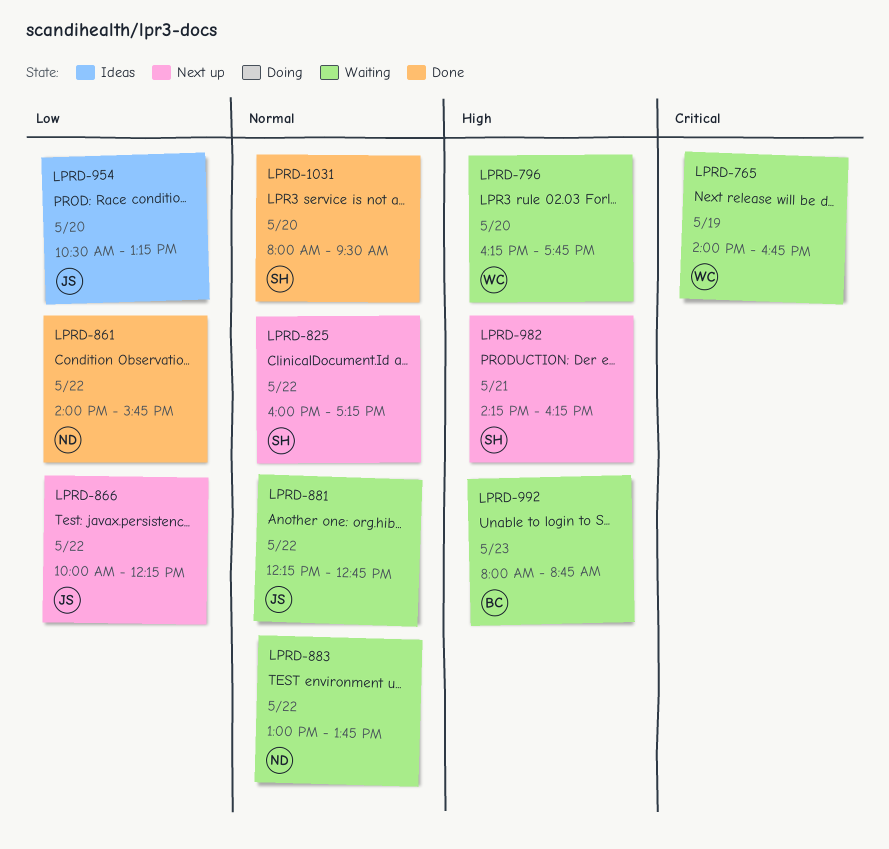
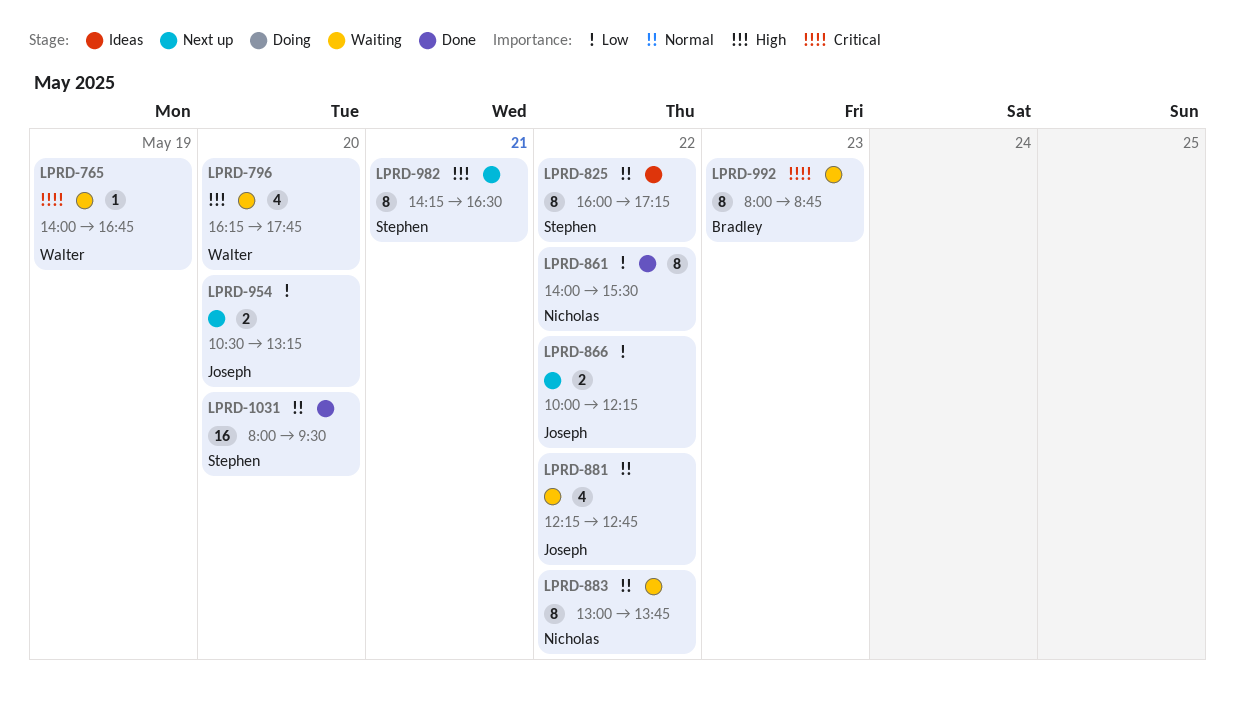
LPRD-825, status: Next up -> Ideas
LPRD-861, ends: 15:45 -> 15:30
LPRD-954, status: Ideas -> Next up
LPRD-982, ends: 16:15 -> 16:30
LPRD-992, priority: High -> Critical

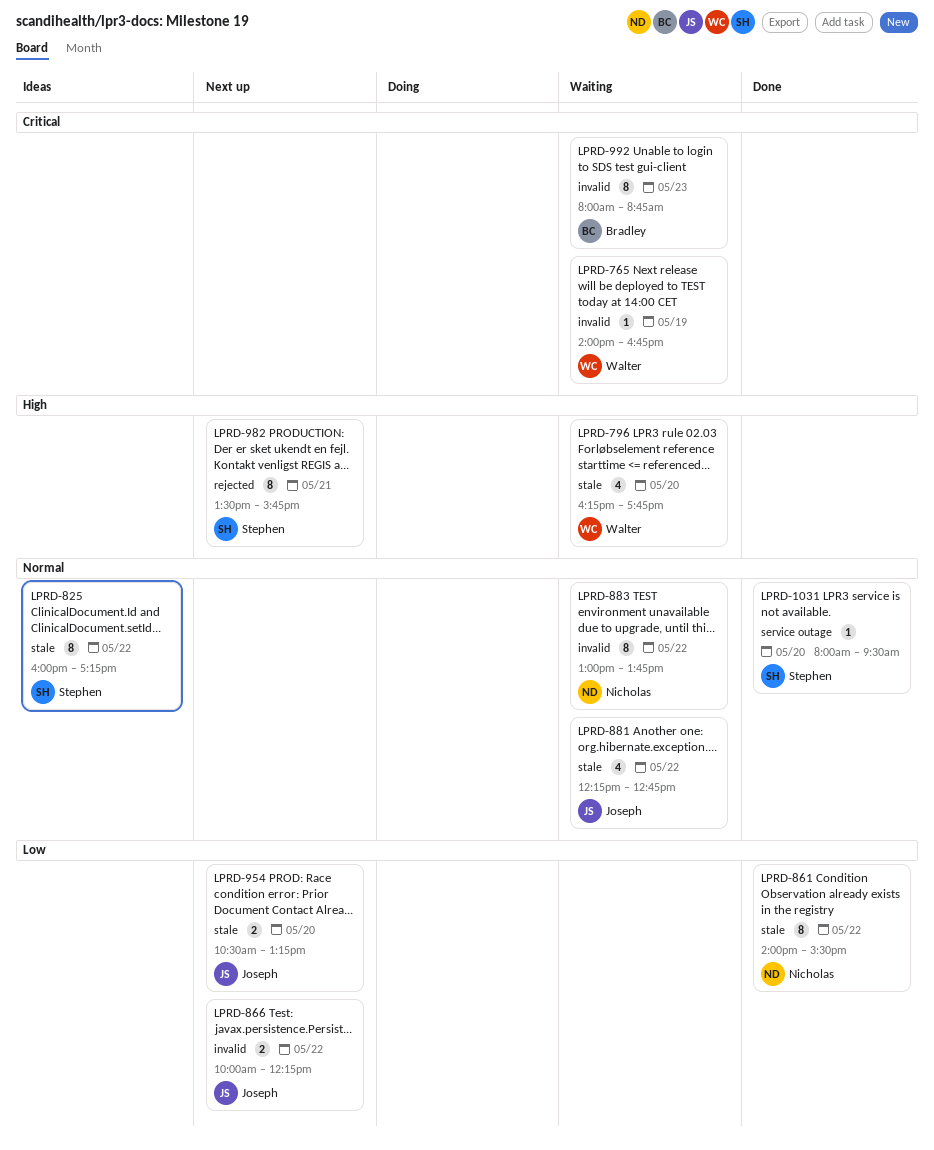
LPRD-982, begins: 14:15 -> 13:30
LPRD-982, ends: 16:30 -> 15:45
LPRD-1031, estimate: 16 -> 1

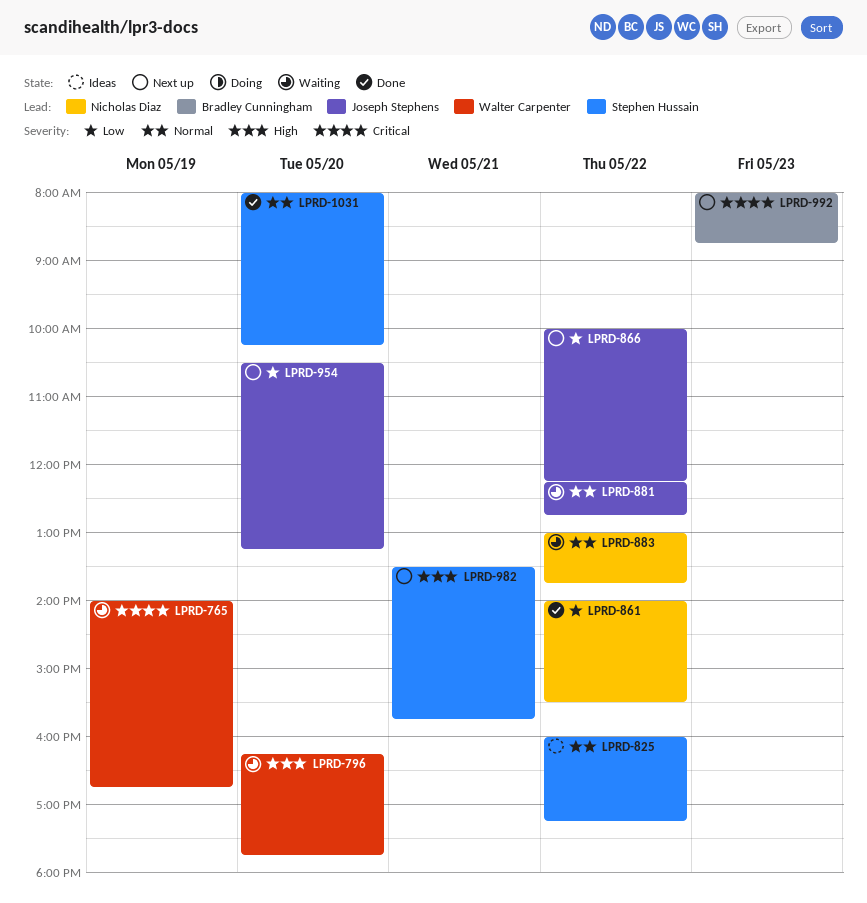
LPRD-992, status: Waiting -> Next up
LPRD-1031, ends: 09:30 -> 10:15

